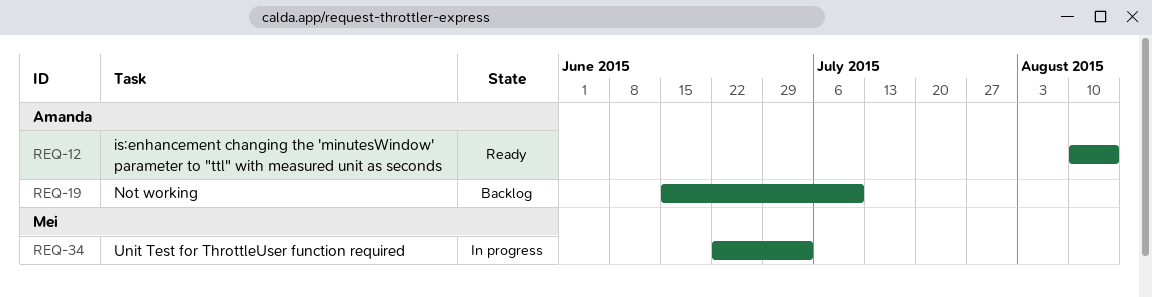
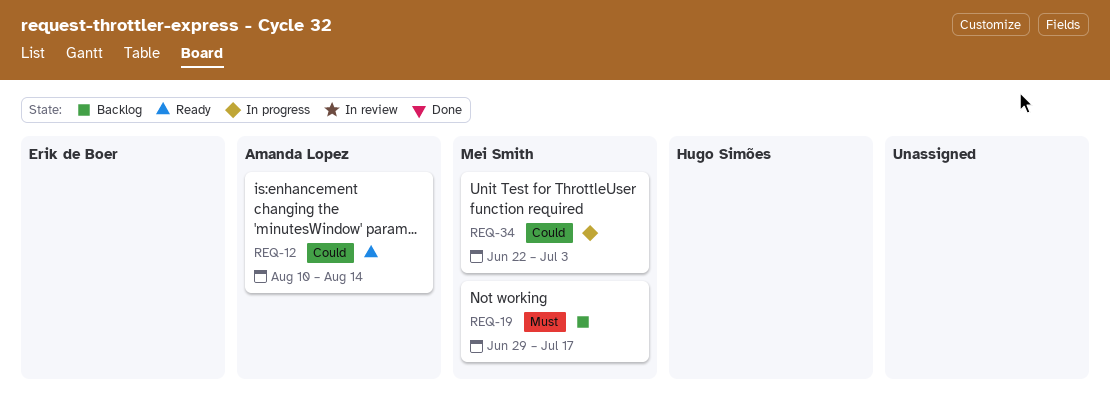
REQ-19, owner: Amanda Lopez -> Mei Smith
REQ-19, start: Jun 15 -> Jun 29
REQ-19, due: Jul 10 -> Jul 17

